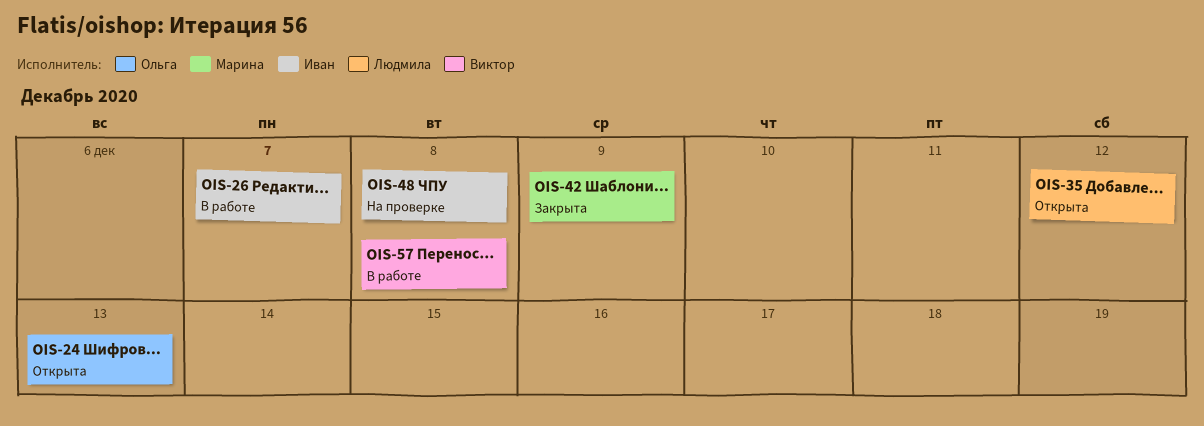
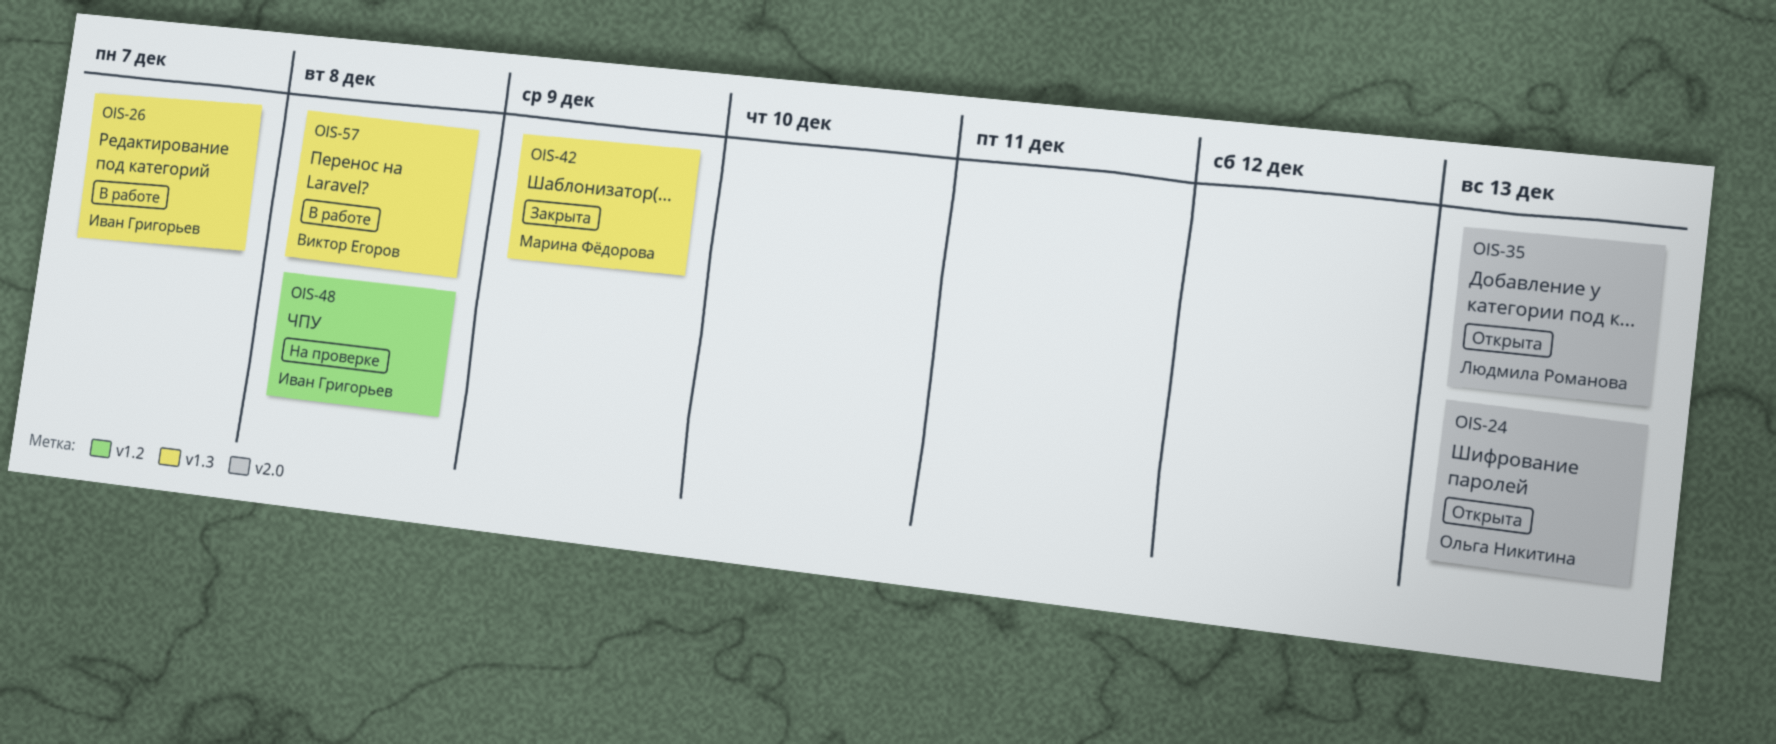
OIS-35, due: Dec 12 -> Dec 13

